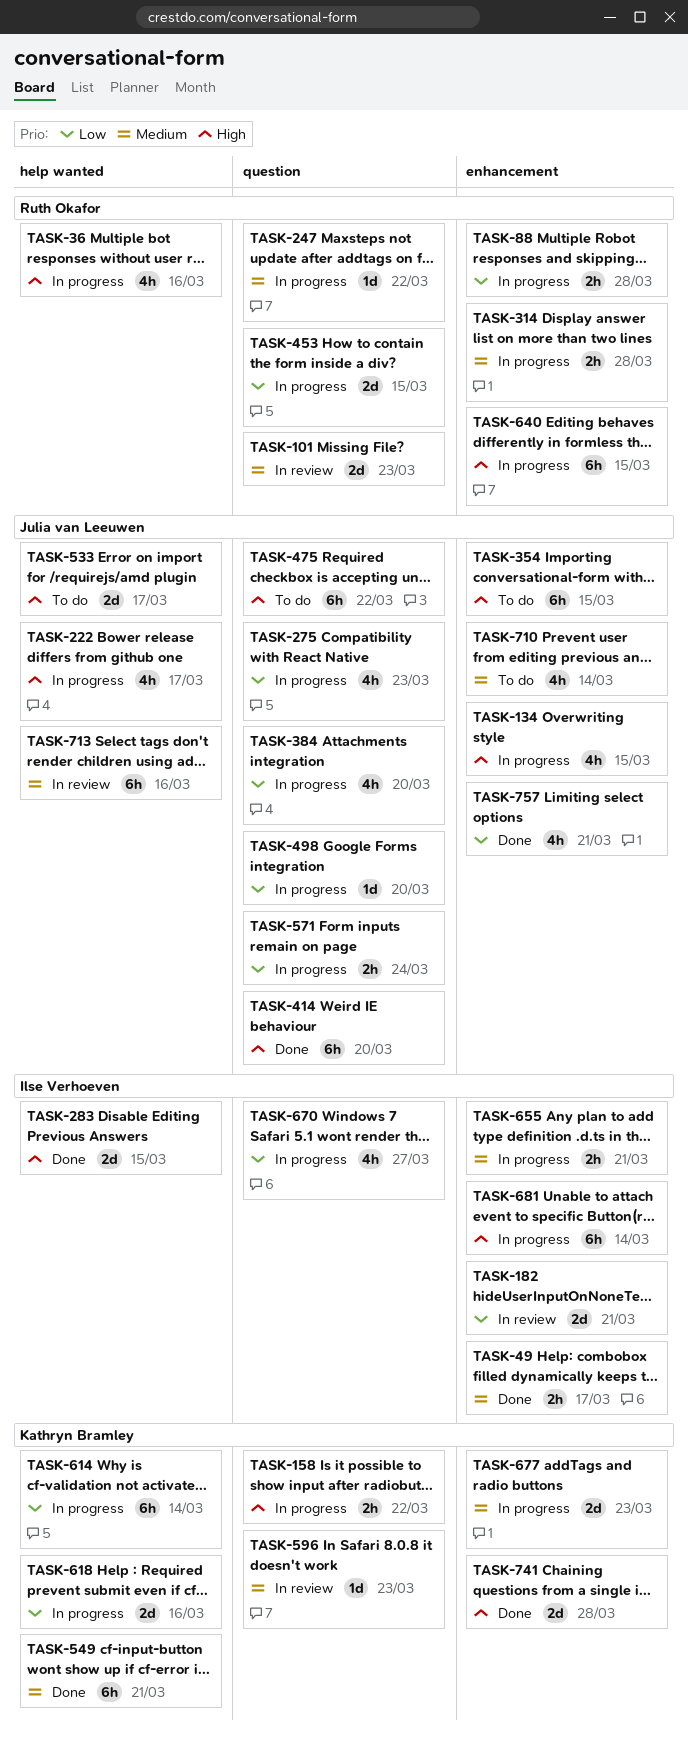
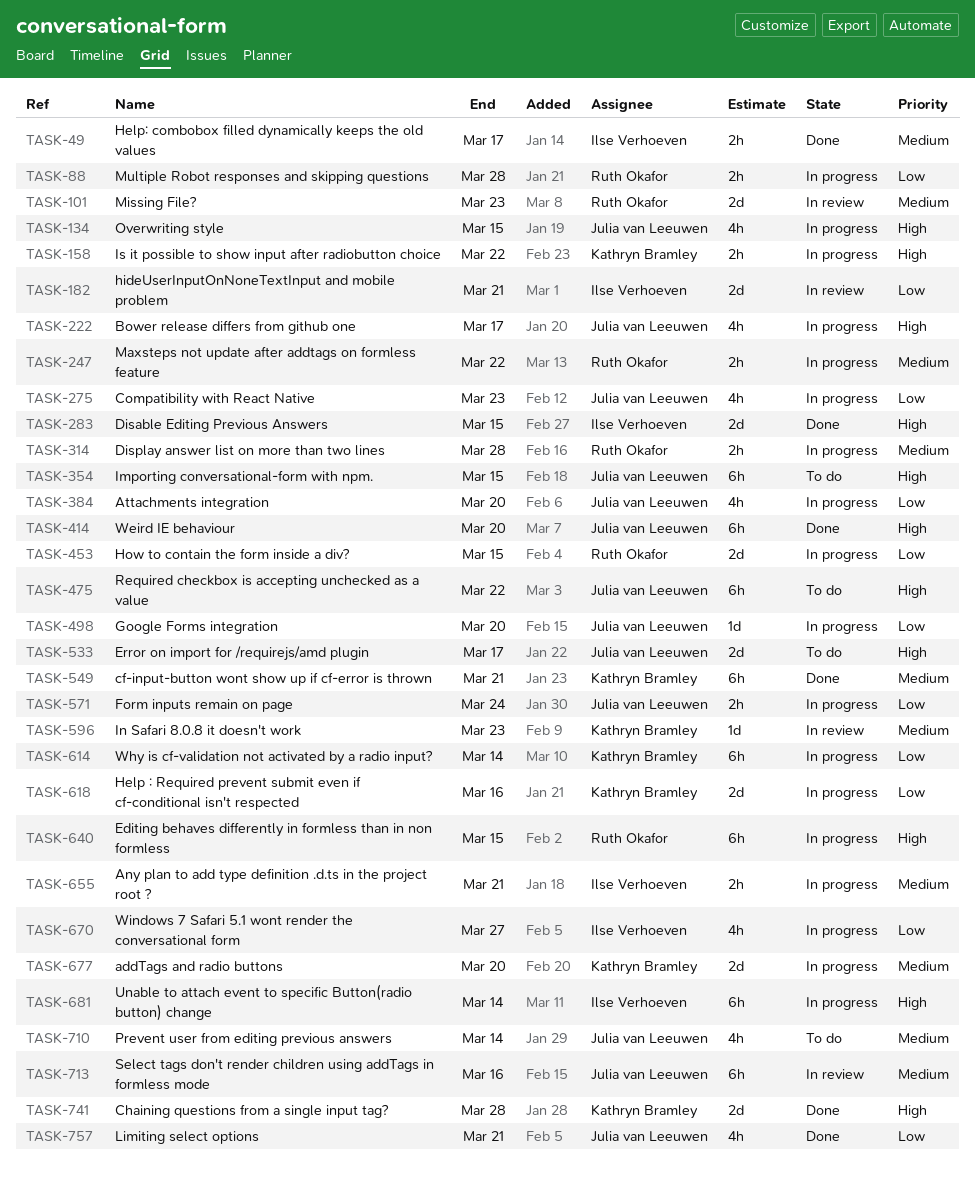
TASK-36: present -> none
TASK-247, estimate: 1d -> 2h
TASK-677, due: Mar 23 -> Mar 20

